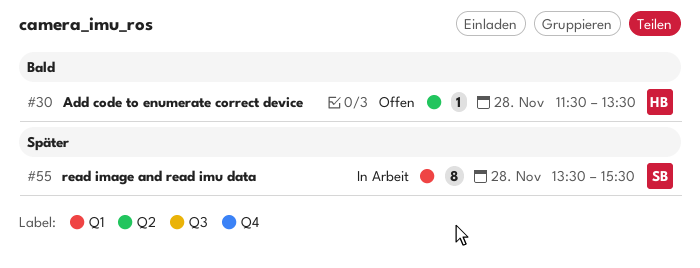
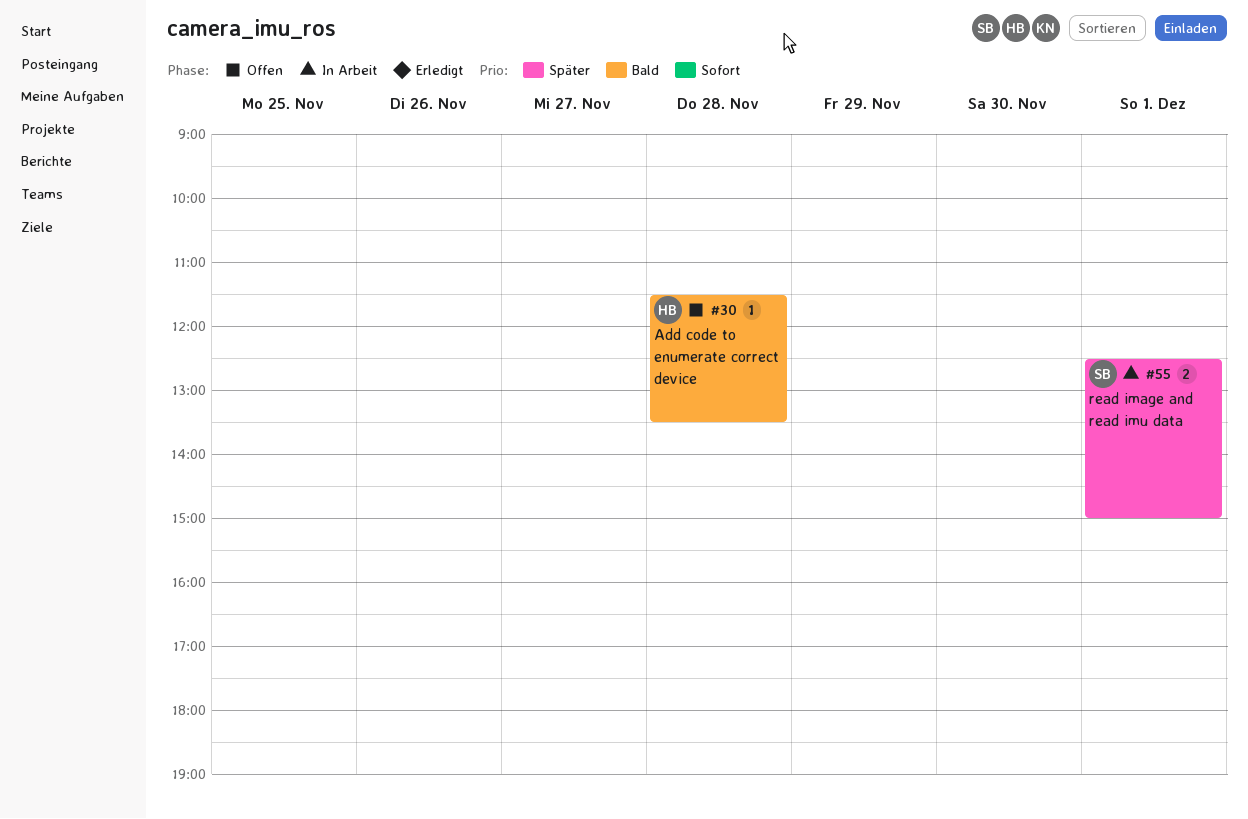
#55, estimate: 8 -> 2
#55, day: Nov 28 -> Dec 1
#55, begins: 13:30 -> 12:30
#55, ends: 15:30 -> 15:00

